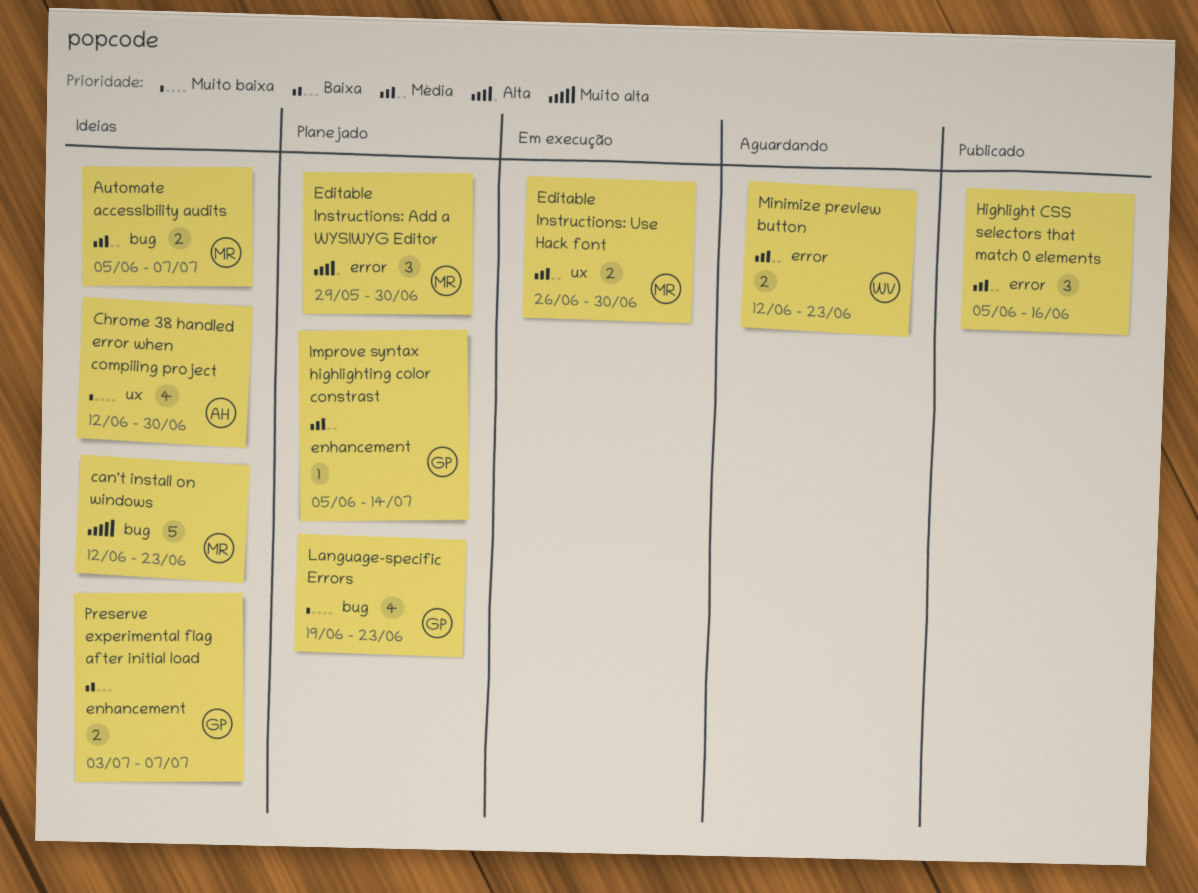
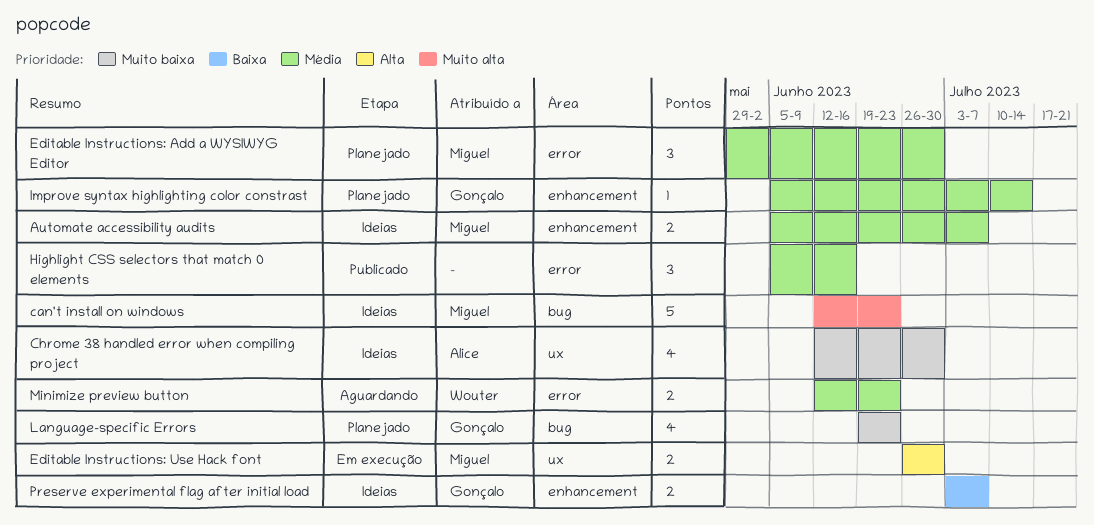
Automate accessibility audits, label: bug -> enhancement
Editable Instructions: Add a WYSIWYG Editor, priority: Alta -> Média
Editable Instructions: Use Hack font, priority: Média -> Alta

